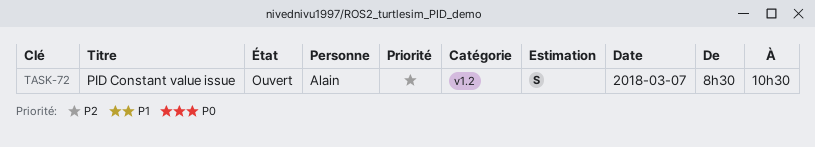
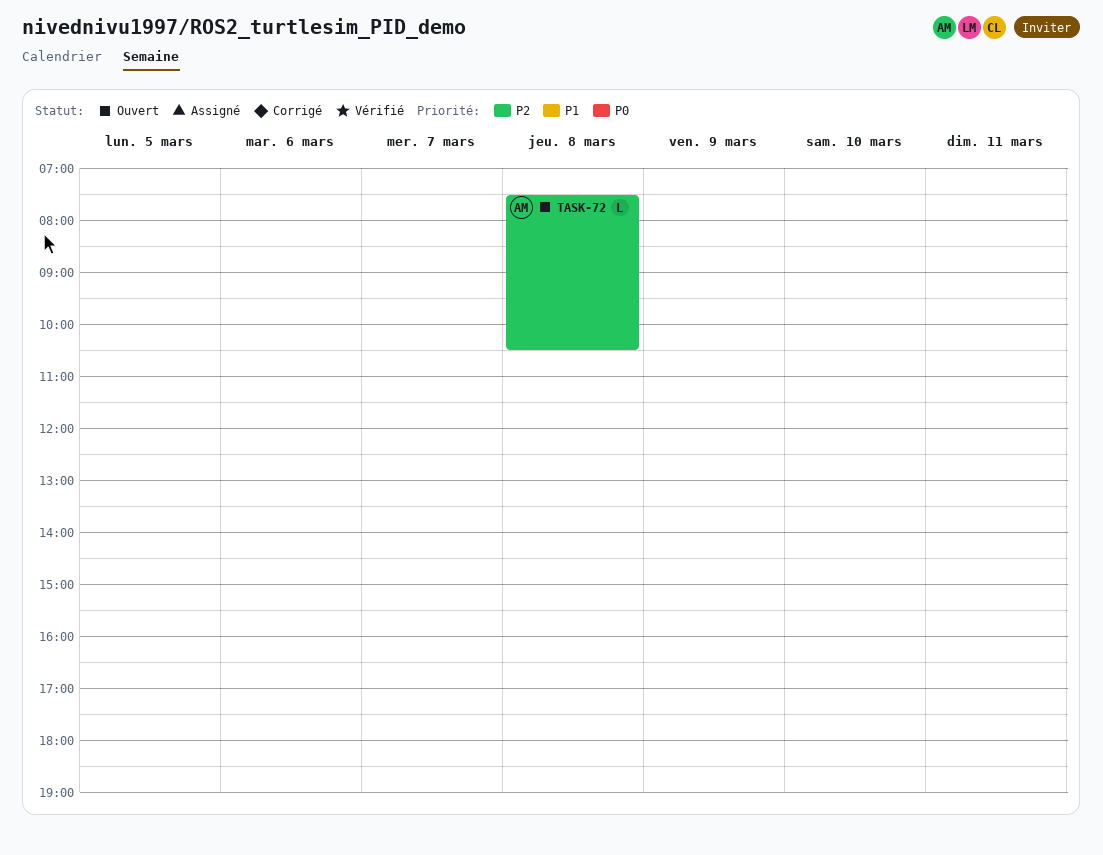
TASK-72, estimate: S -> L
TASK-72, day: Mar 7 -> Mar 8
TASK-72, begins: 08:30 -> 07:30

